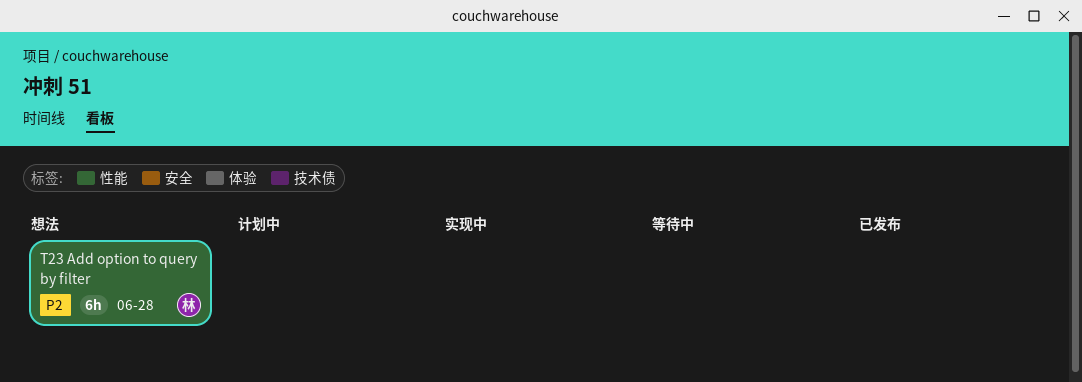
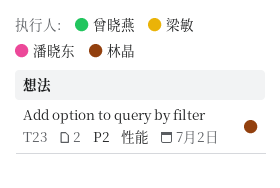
T23, due: Jun 28 -> Jul 2

